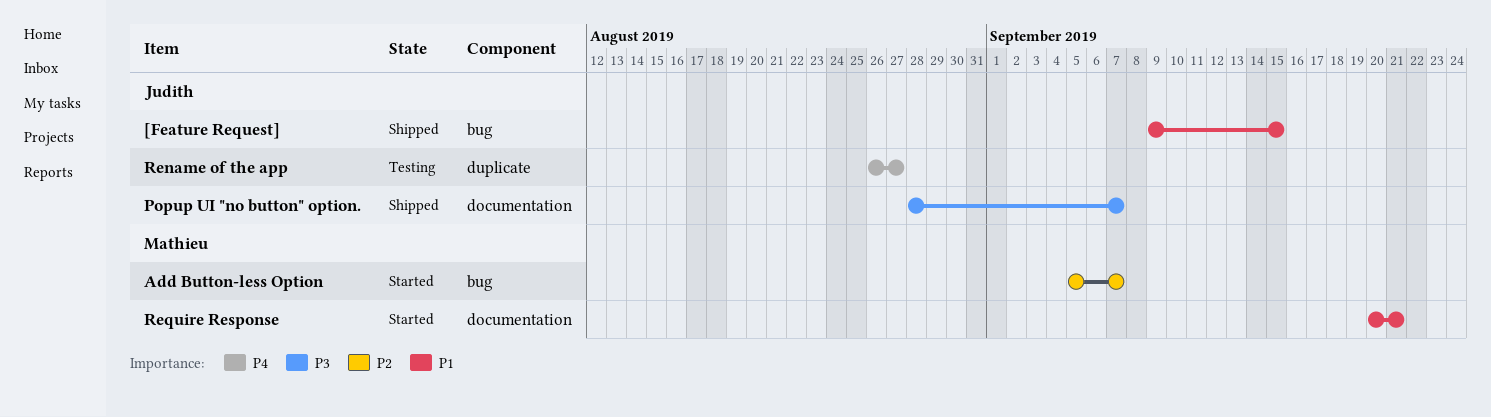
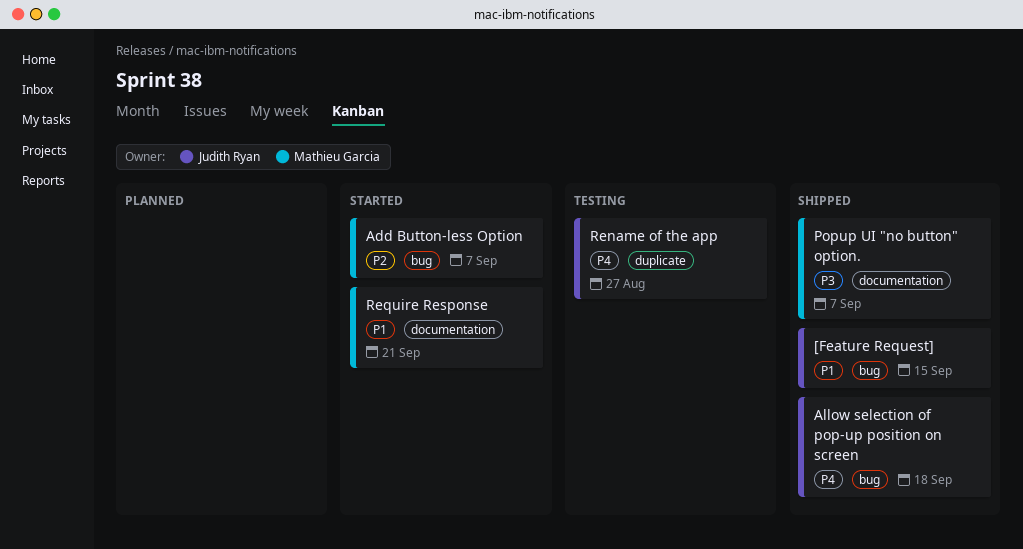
Allow selection of pop-up position on screen: none -> present
Popup UI "no button" option., owner: Judith Ryan -> Mathieu Garcia

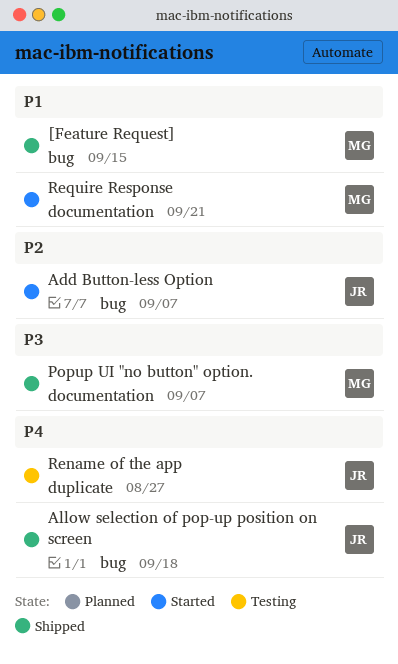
[Feature Request], owner: Judith Ryan -> Mathieu Garcia
Add Button-less Option, owner: Mathieu Garcia -> Judith Ryan

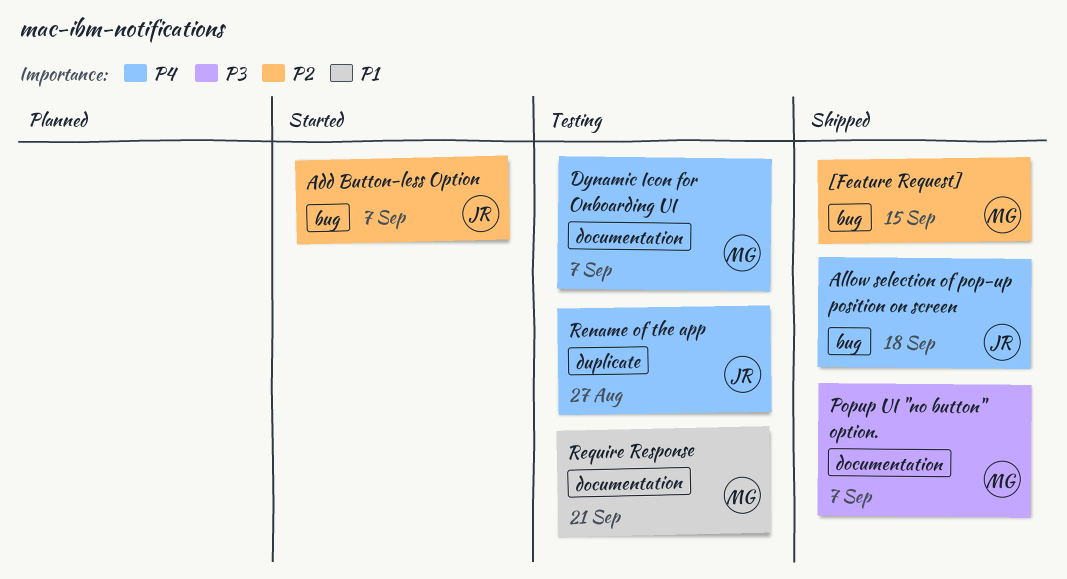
[Feature Request], priority: P1 -> P2
Dynamic Icon for Onboarding UI: none -> present
Require Response, status: Started -> Testing

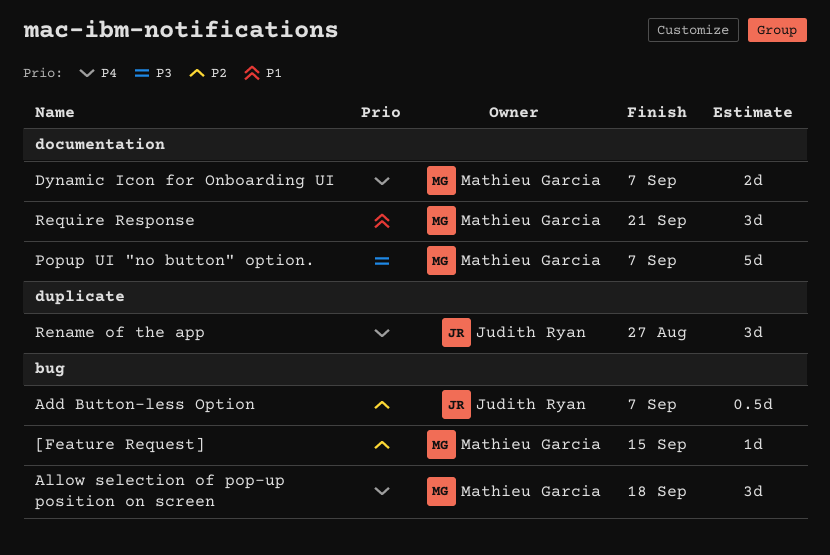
Allow selection of pop-up position on screen, owner: Judith Ryan -> Mathieu Garcia

